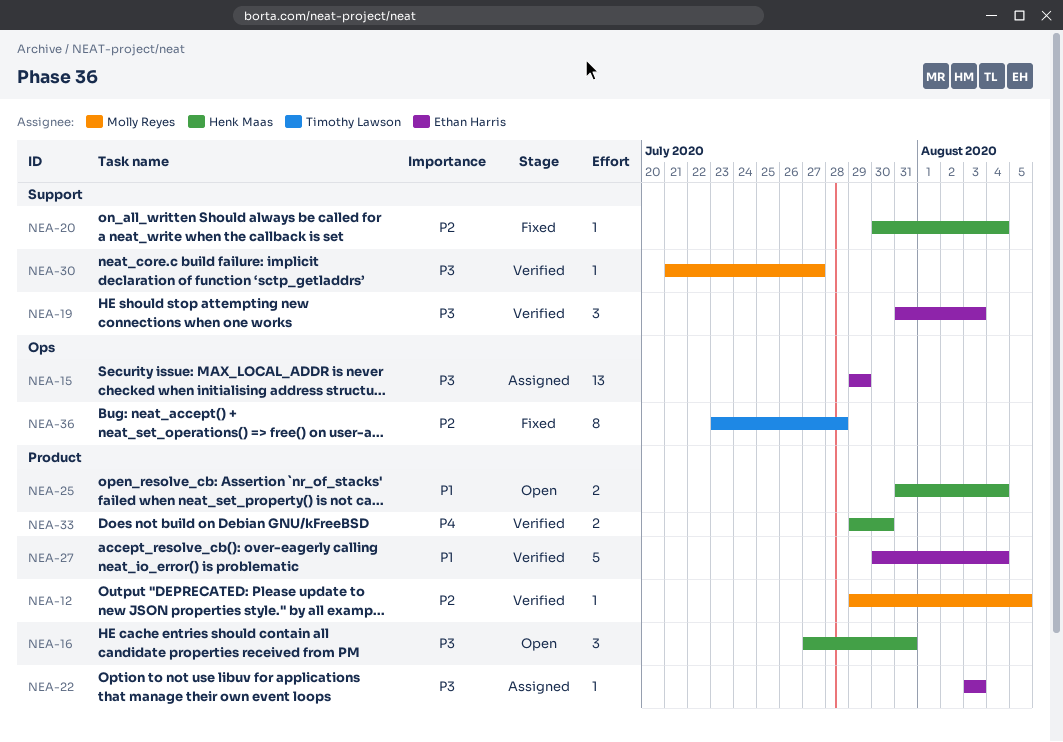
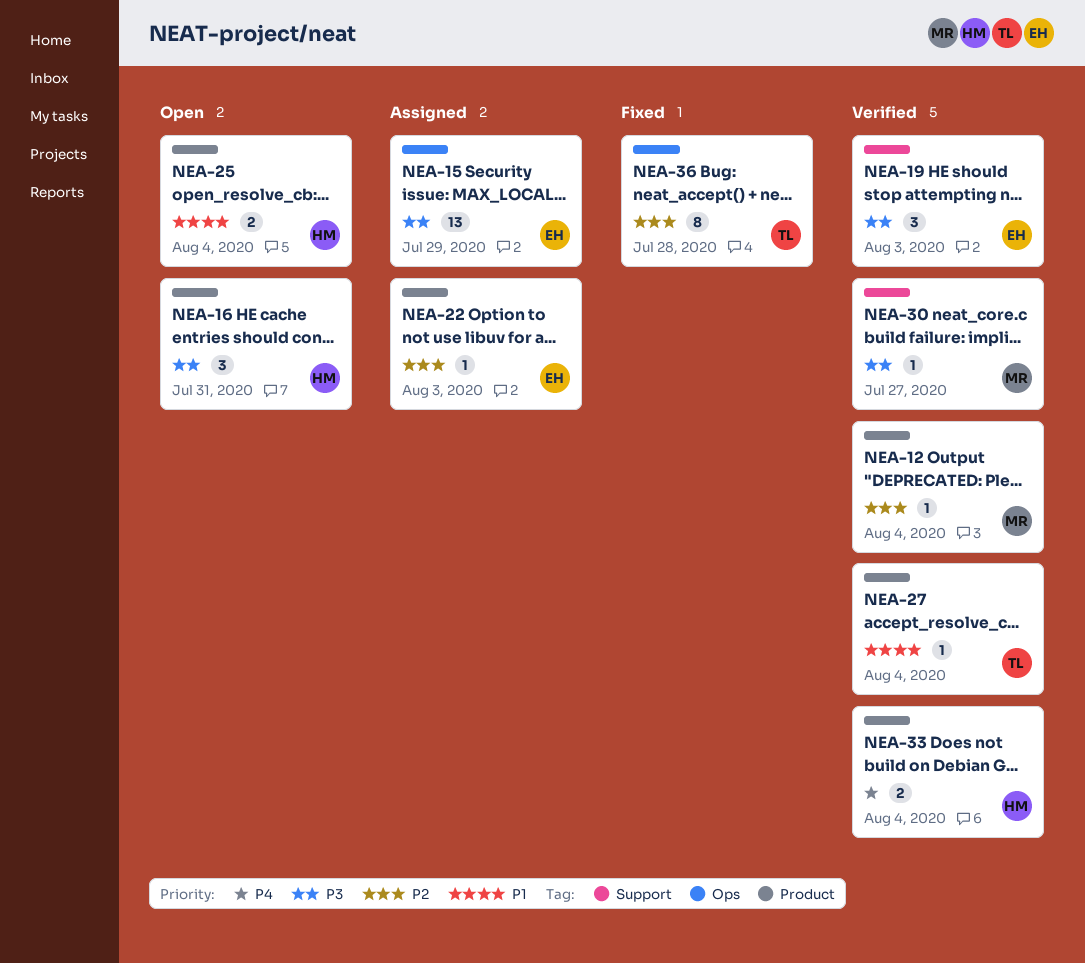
NEA-12, due: Aug 5 -> Aug 4
NEA-20: present -> none
NEA-22, priority: P3 -> P2
NEA-27, owner: Ethan Harris -> Timothy Lawson
NEA-27, estimate: 5 -> 1
NEA-33, due: Jul 30 -> Aug 4

